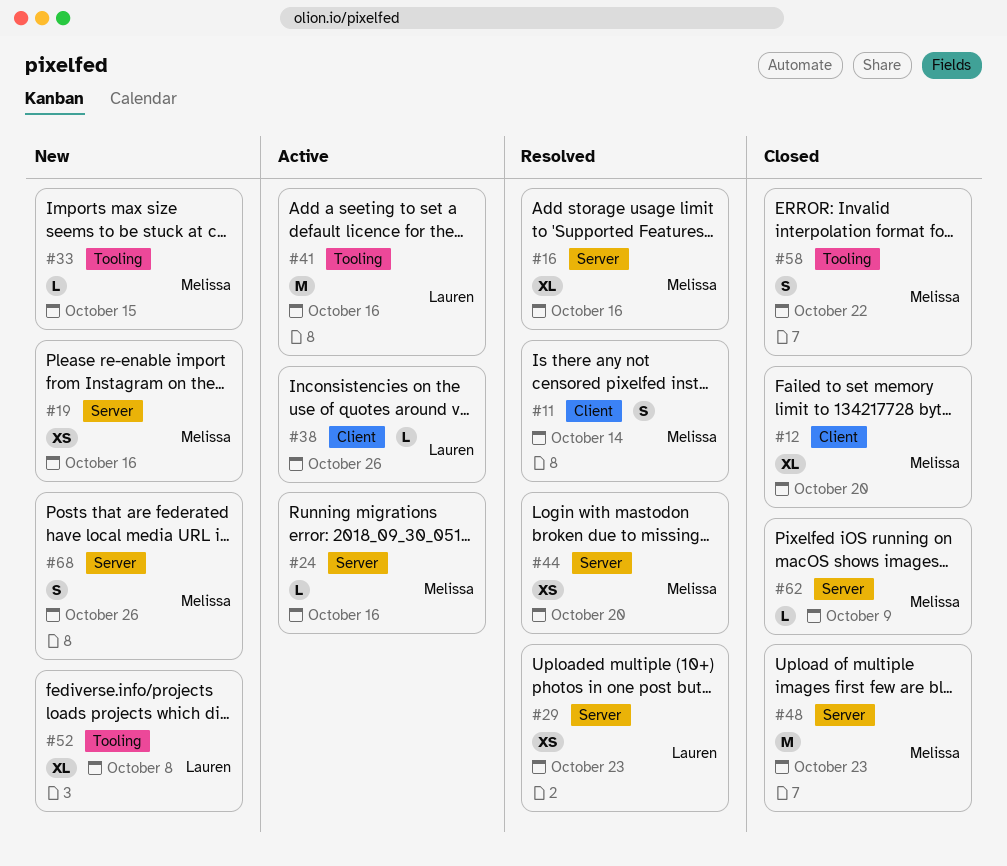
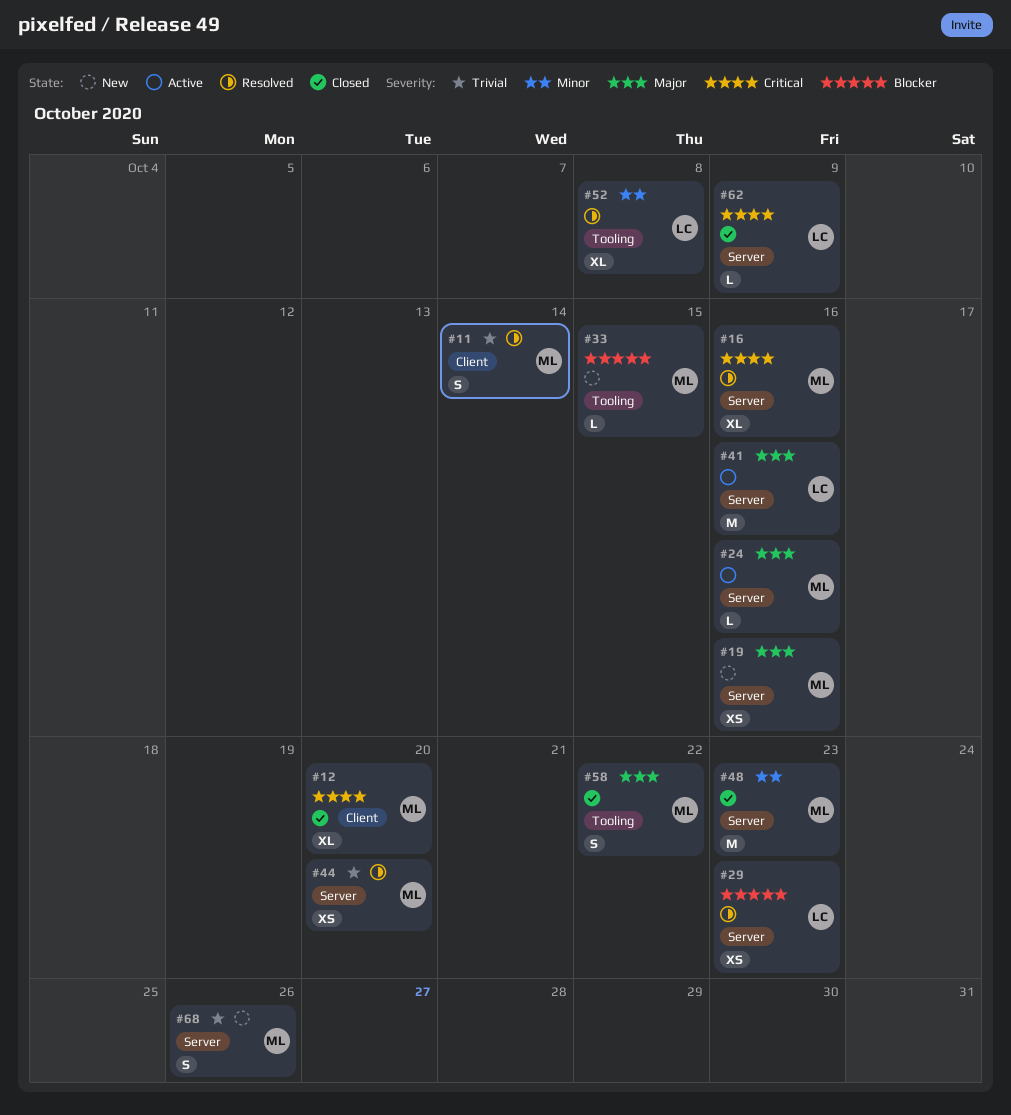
#38: present -> none
#41, label: Tooling -> Server
#52, status: New -> Resolved
#62, owner: Melissa -> Lauren

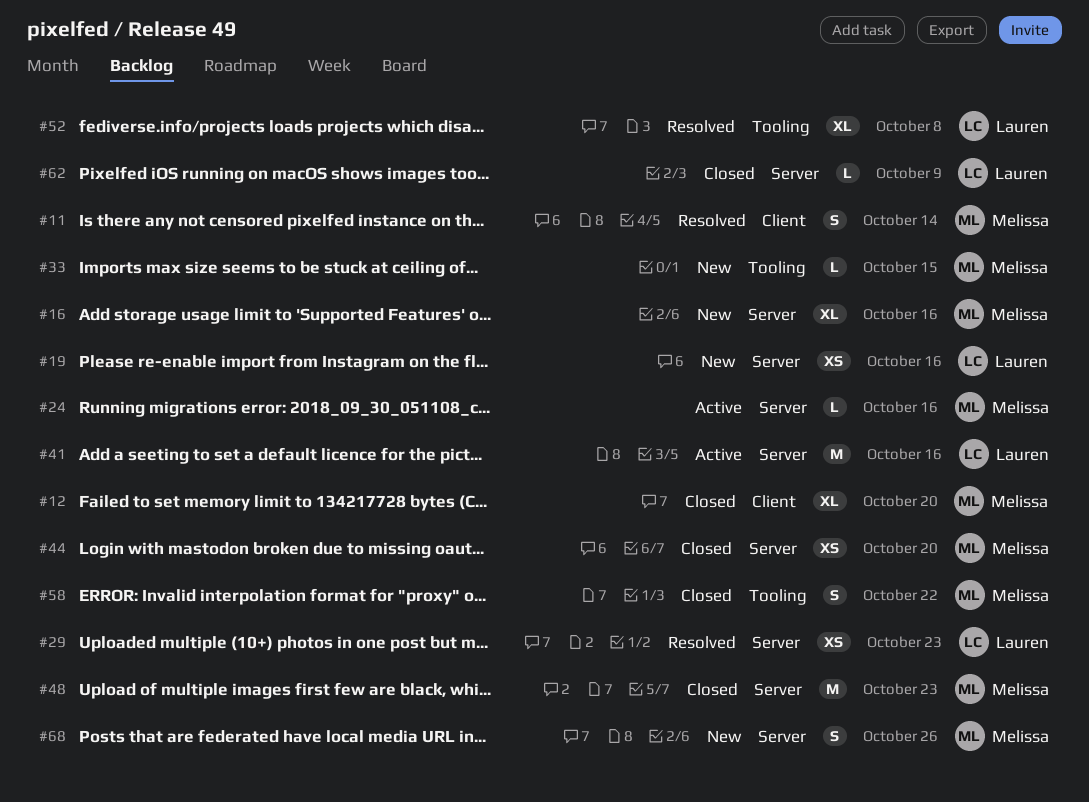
#16, status: Resolved -> New
#19, owner: Melissa -> Lauren
#44, status: Resolved -> Closed

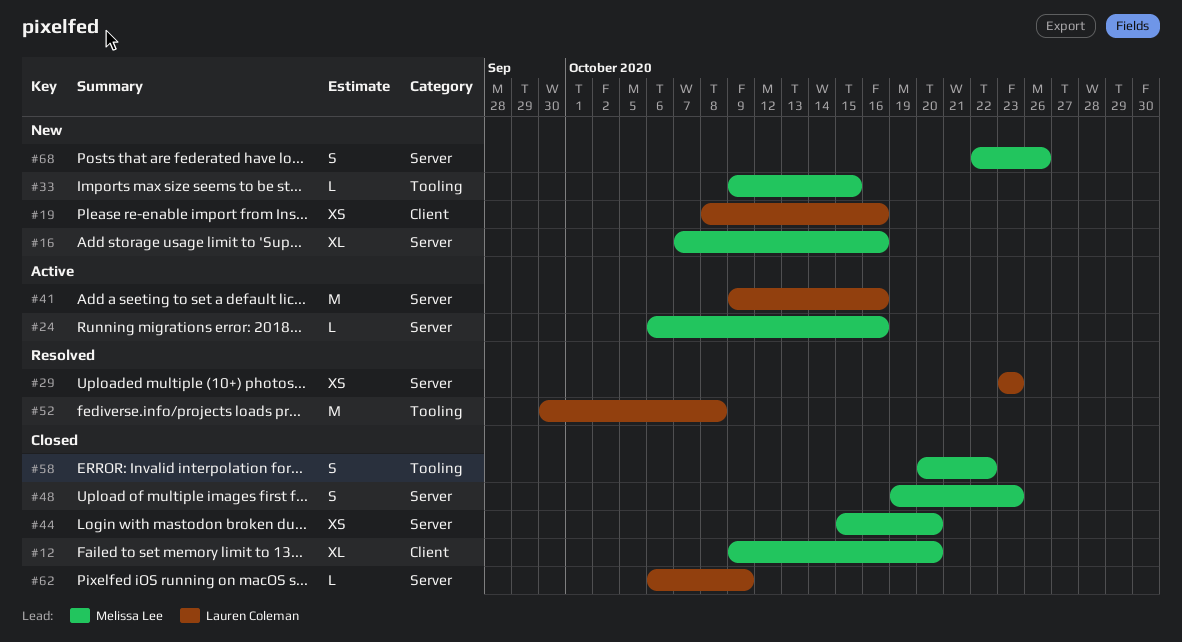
#11: present -> none
#19, label: Server -> Client
#48, estimate: M -> S
#52, estimate: XL -> M

